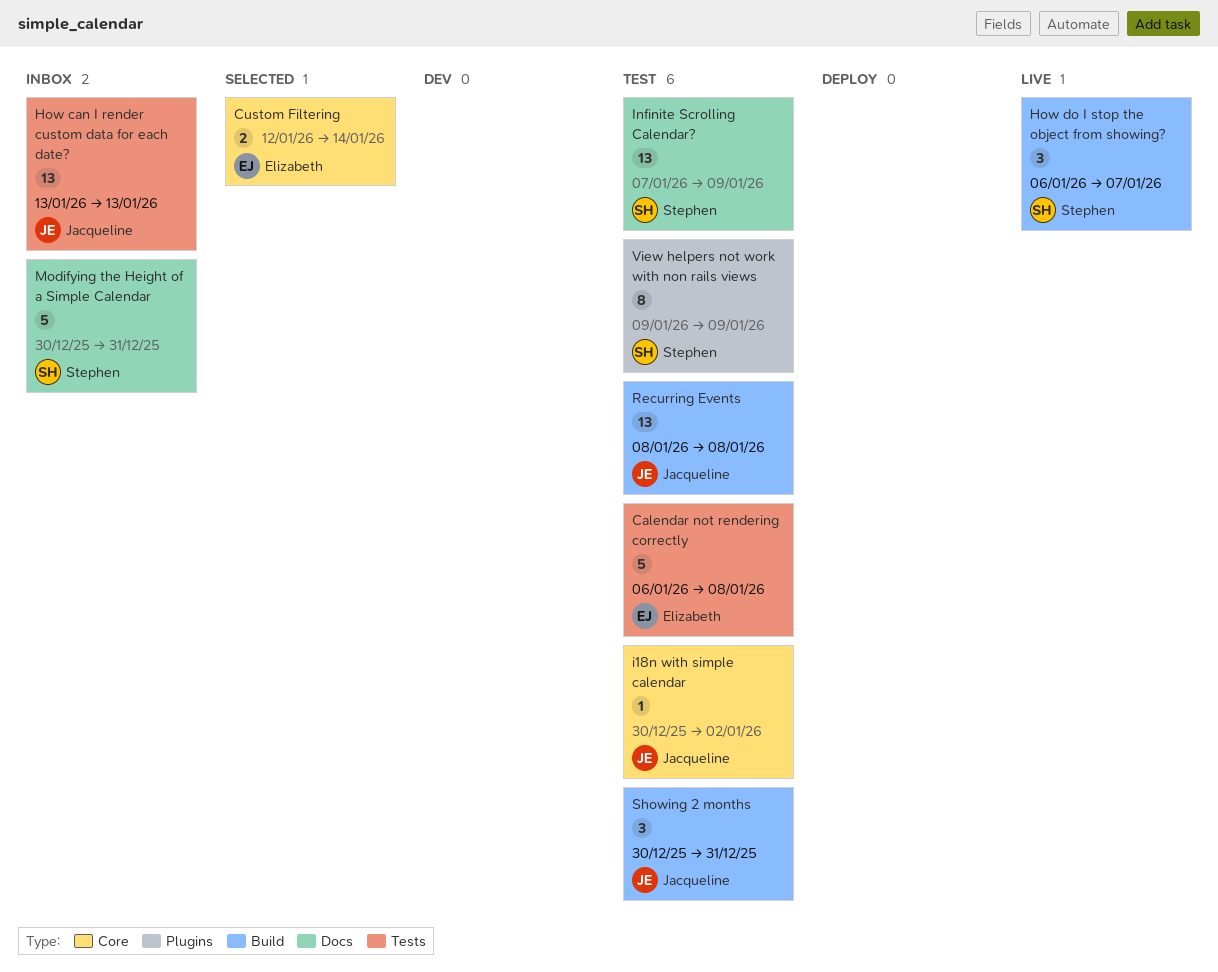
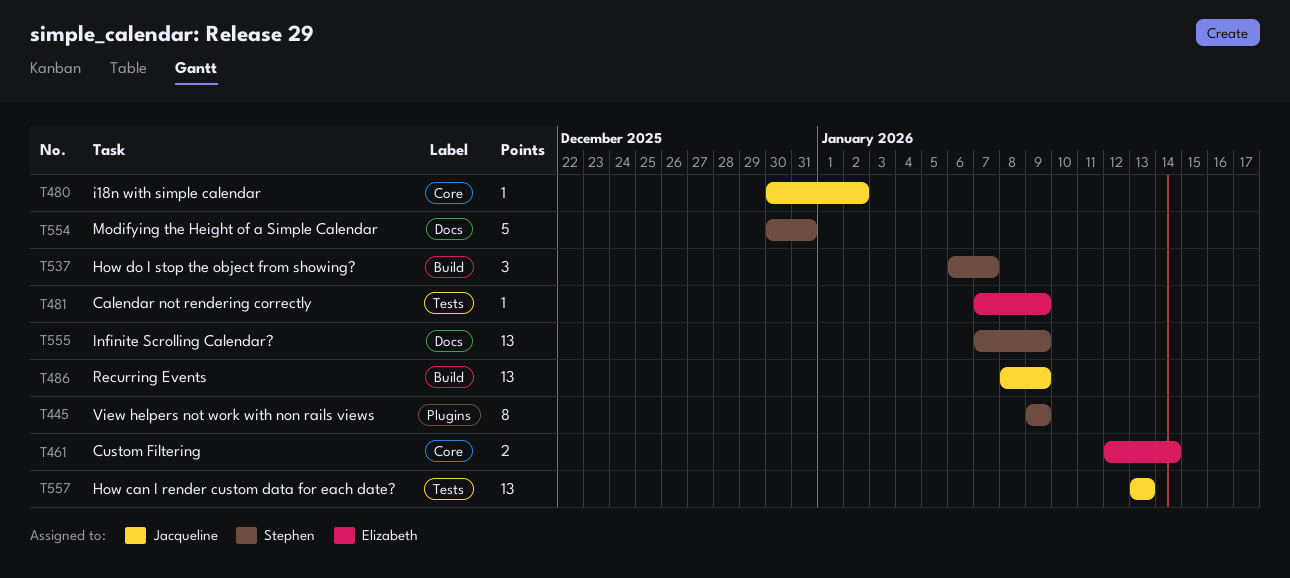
Calendar not rendering correctly, estimate: 5 -> 1
Calendar not rendering correctly, start: Jan 6 -> Jan 7
Calendar not rendering correctly, due: Jan 8 -> Jan 9
Recurring Events, due: Jan 8 -> Jan 9
Showing 2 months: present -> none

